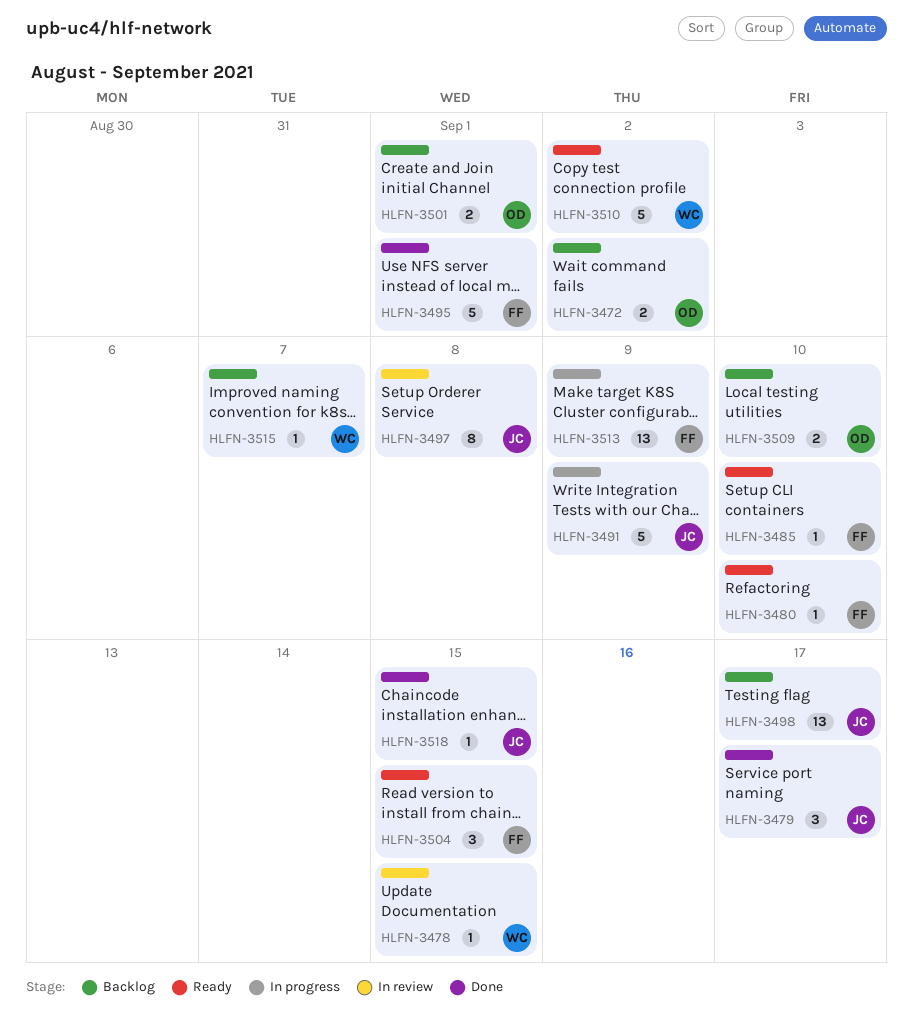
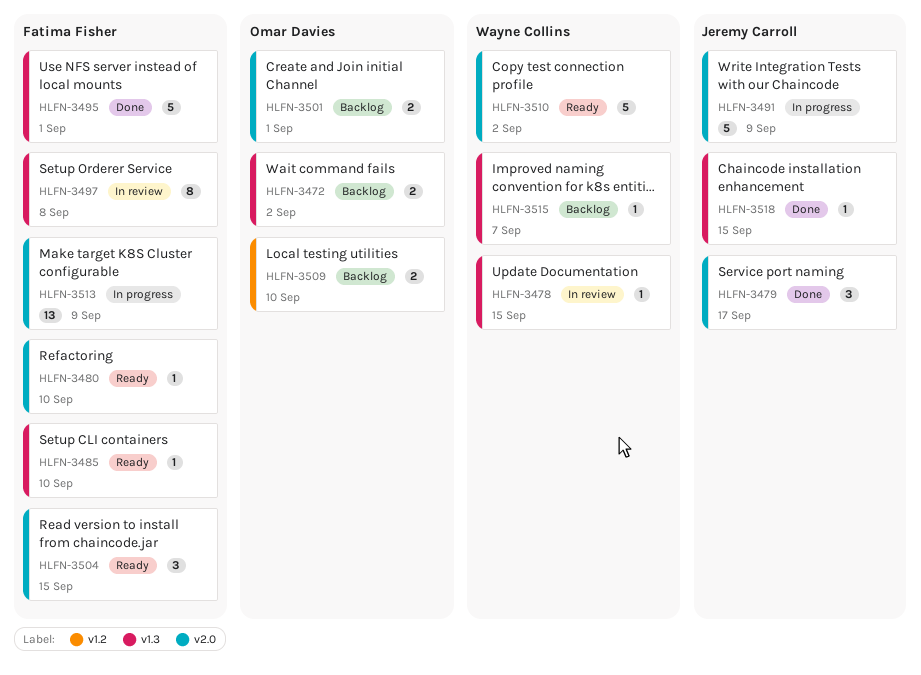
HLFN-3497, owner: Jeremy Carroll -> Fatima Fisher
HLFN-3498: present -> none

